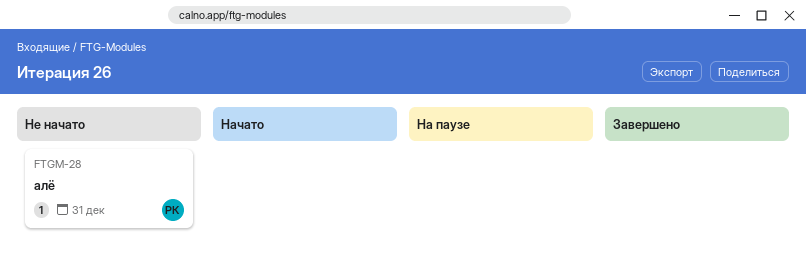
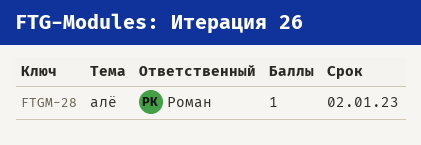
FTGM-28, due: Dec 31 -> Jan 2

